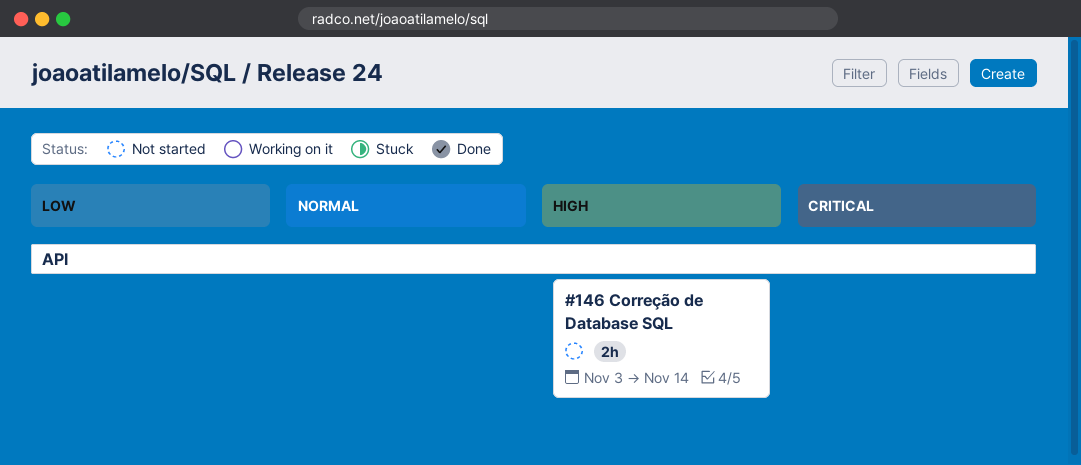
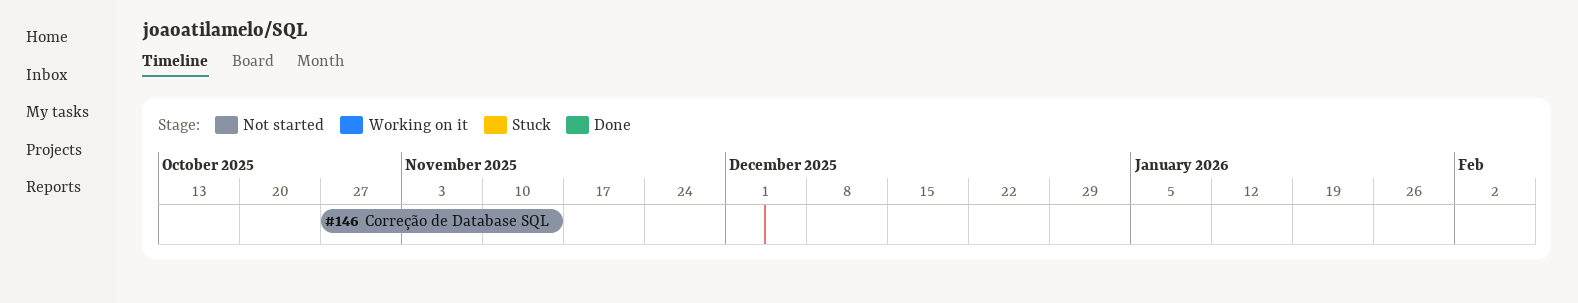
#146, start: Nov 3 -> Oct 27

